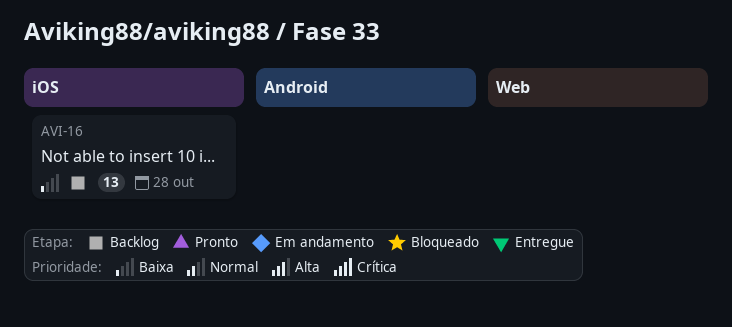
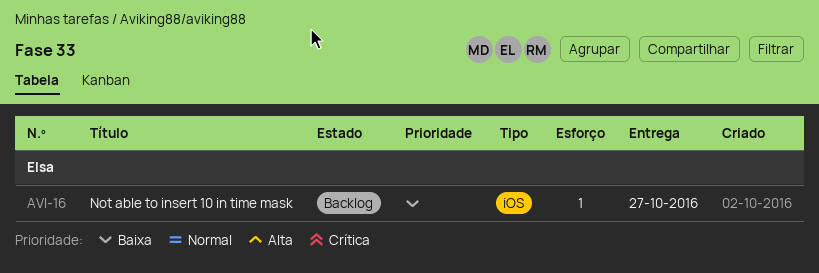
AVI-16, estimate: 13 -> 1
AVI-16, due: Oct 28 -> Oct 27

